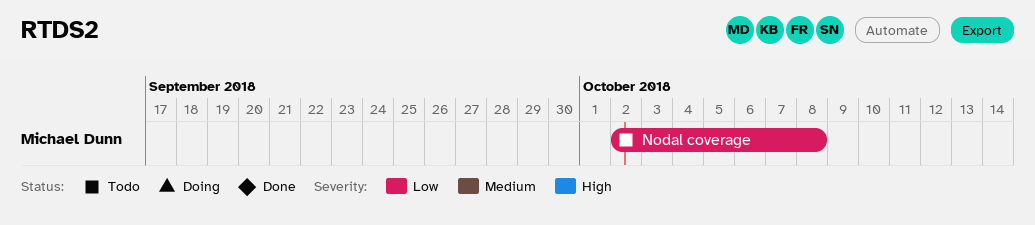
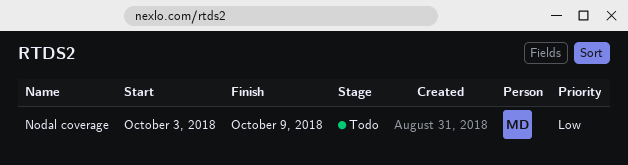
Nodal coverage, start: Oct 2 -> Oct 3
Nodal coverage, due: Oct 8 -> Oct 9

